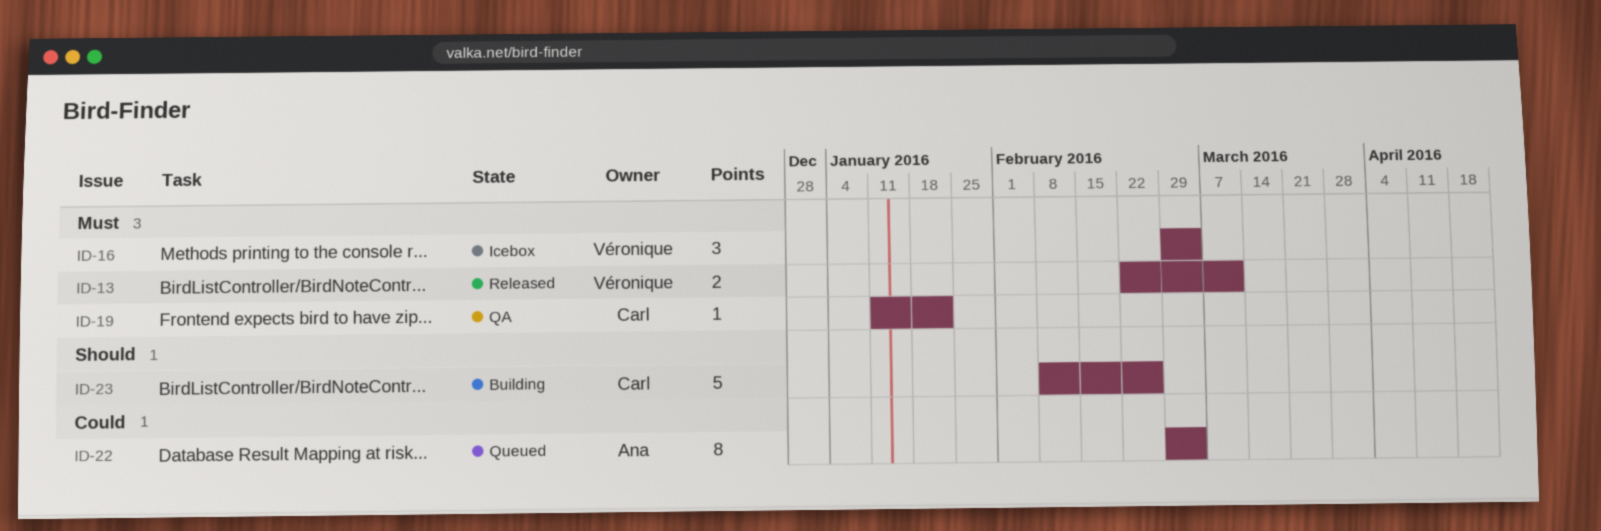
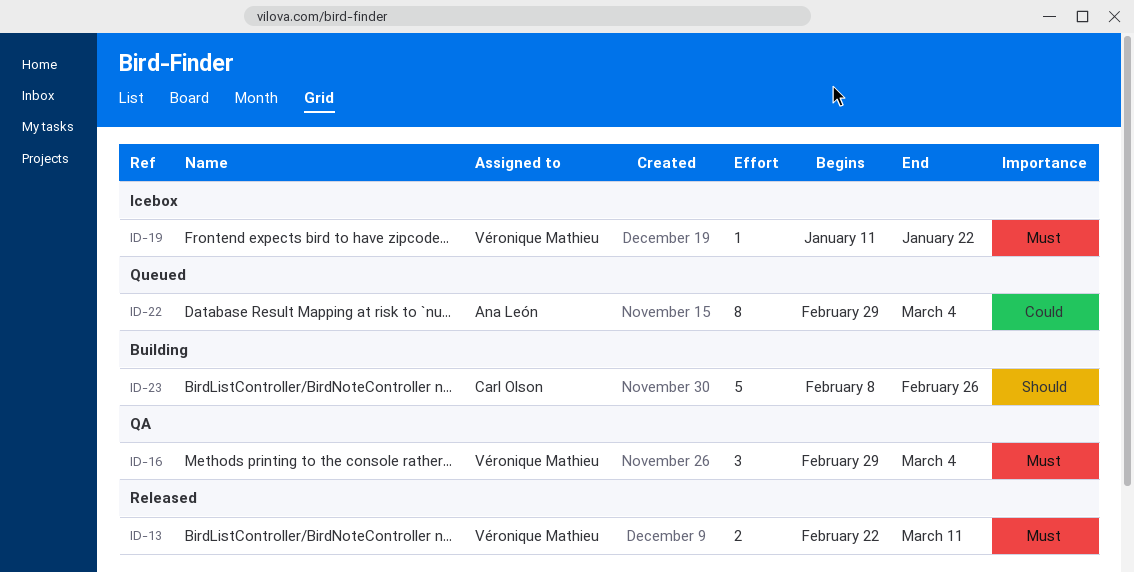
ID-16, status: Icebox -> QA
ID-19, status: QA -> Icebox
ID-19, owner: Carl Olson -> Véronique Mathieu

